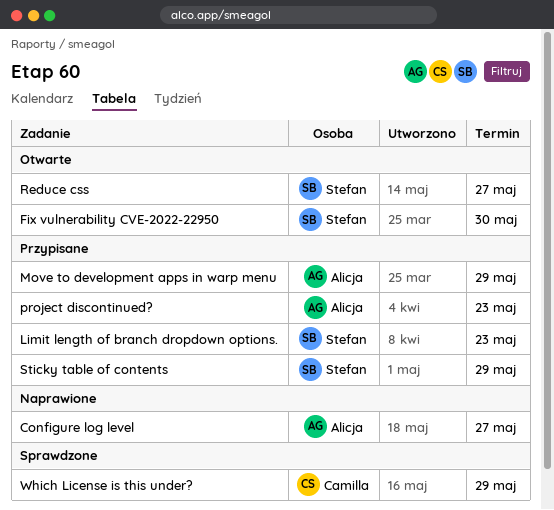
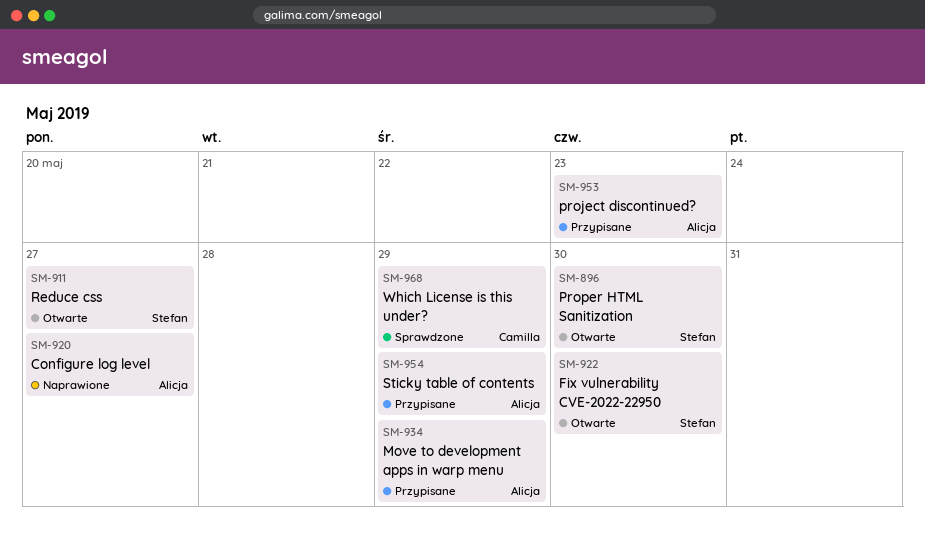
Limit length of branch dropdown options.: present -> none
Proper HTML Sanitization: none -> present
Sticky table of contents, owner: Stefan -> Alicja

